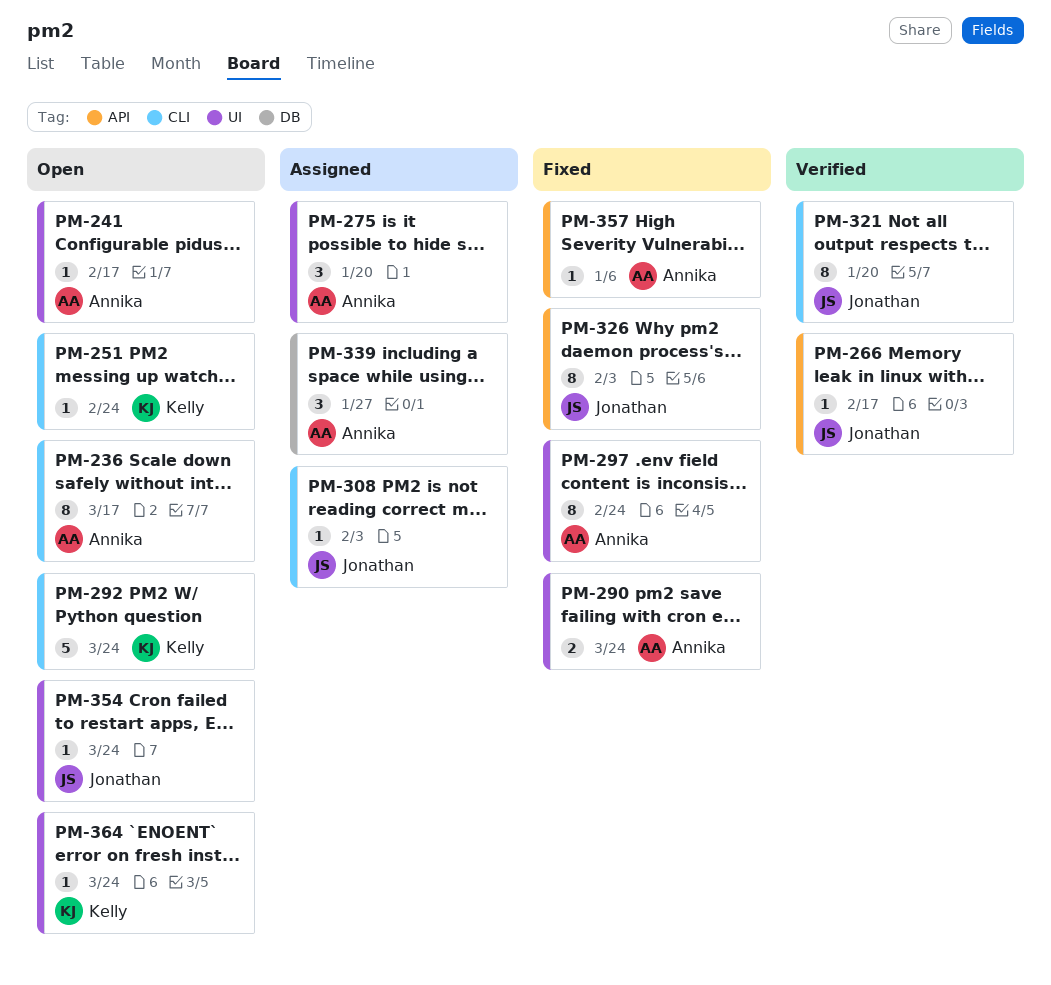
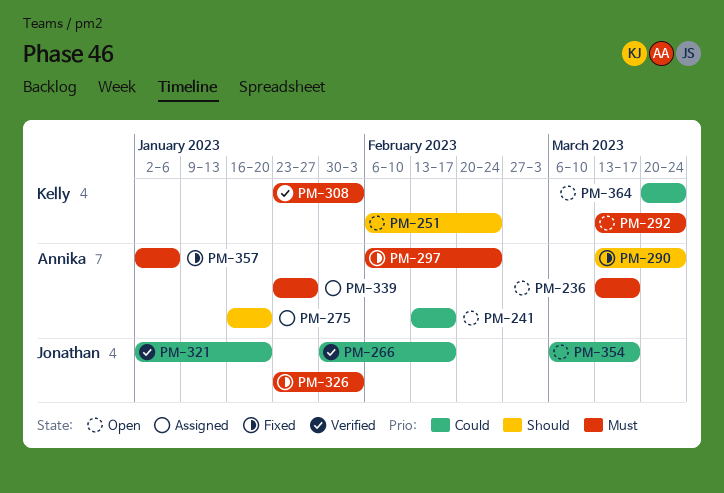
PM-308, status: Assigned -> Verified
PM-308, owner: Jonathan -> Kelly
PM-354, due: Mar 24 -> Mar 17

